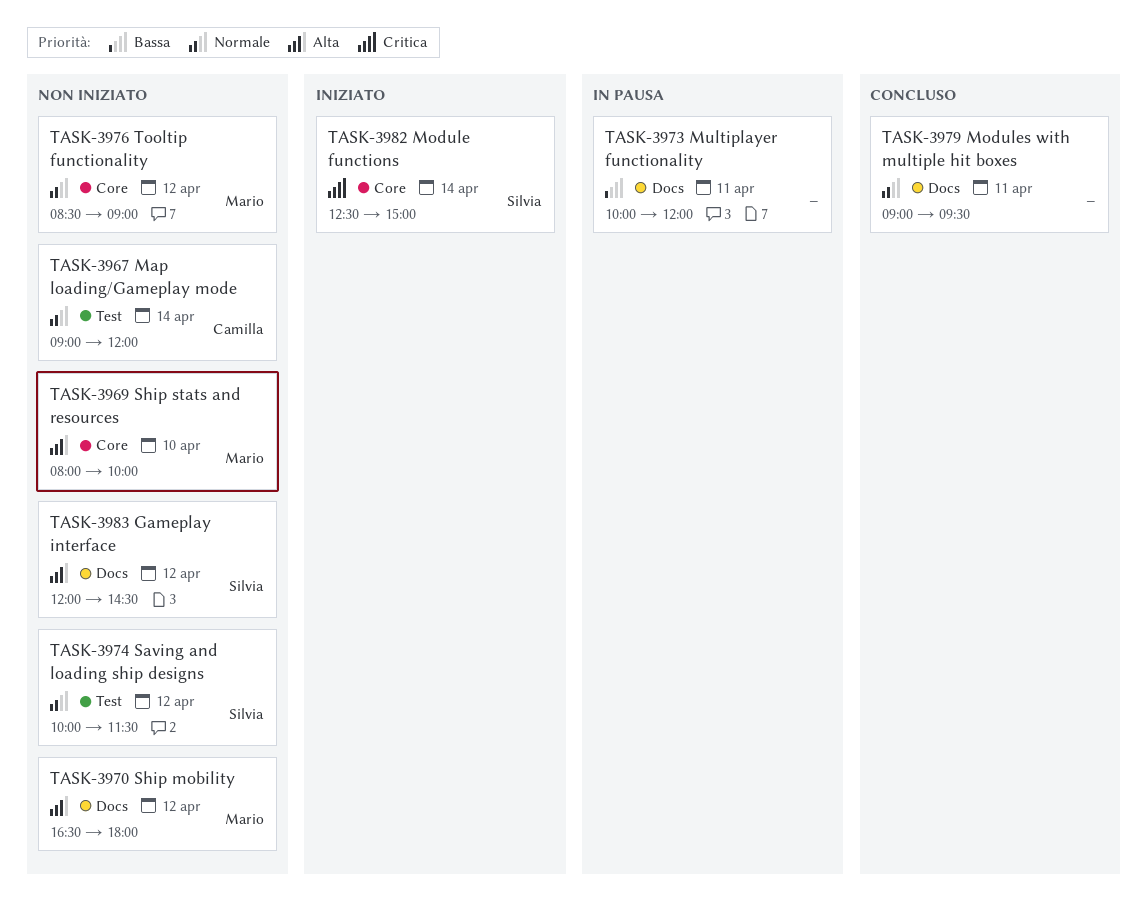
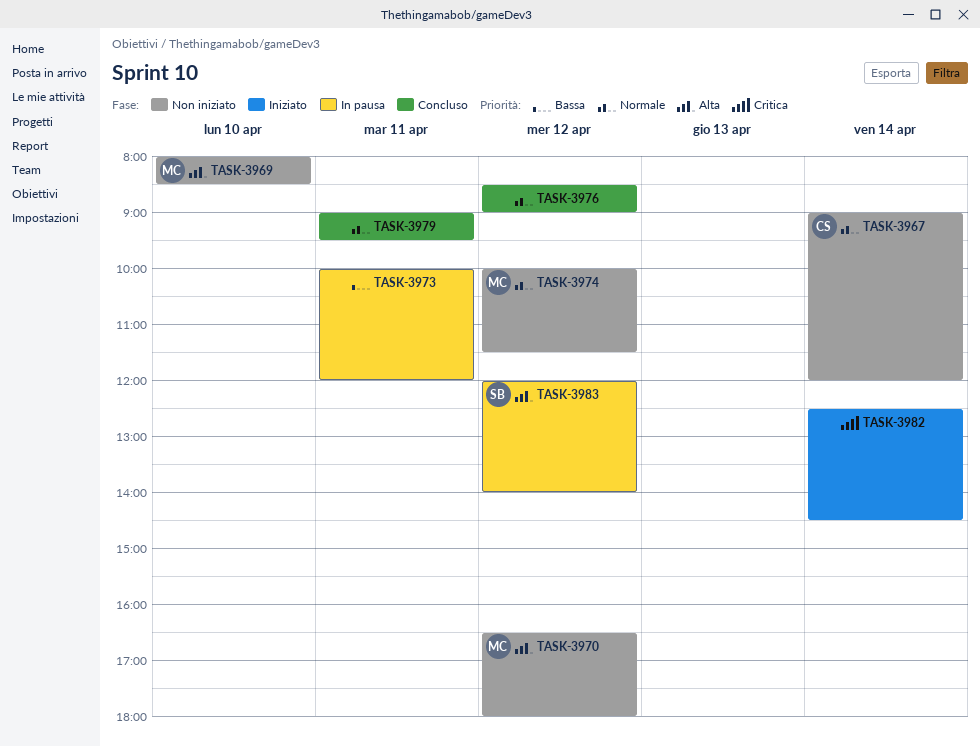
TASK-3969, ends: 10:00 -> 08:30
TASK-3974, owner: Silvia -> Mario
TASK-3976, status: Non iniziato -> Concluso
TASK-3976, owner: Mario -> none
TASK-3982, owner: Silvia -> none
TASK-3982, ends: 15:00 -> 14:30
TASK-3983, status: Non iniziato -> In pausa
TASK-3983, ends: 14:30 -> 14:00

